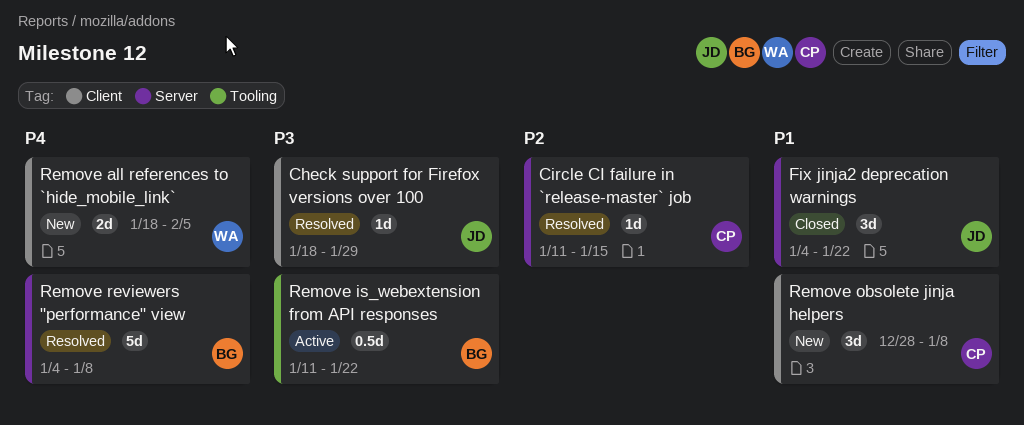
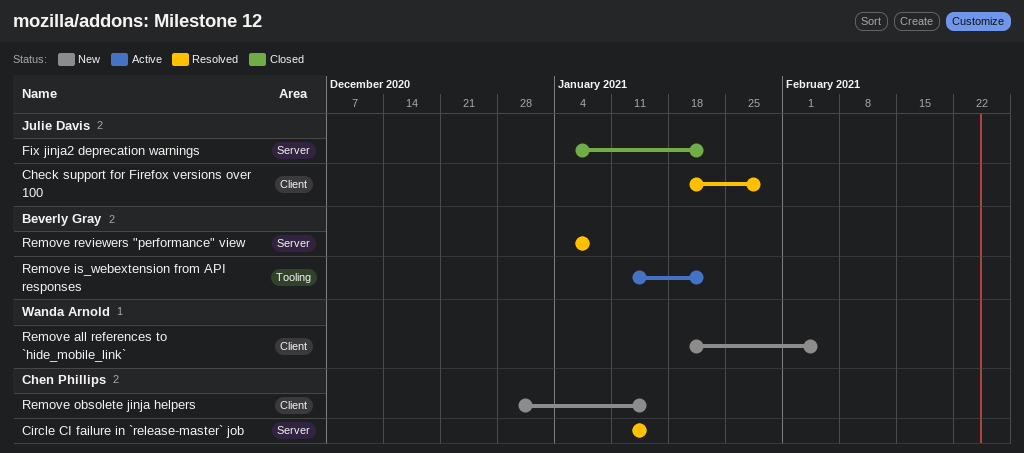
Remove obsolete jinja helpers, due: Jan 8 -> Jan 15

